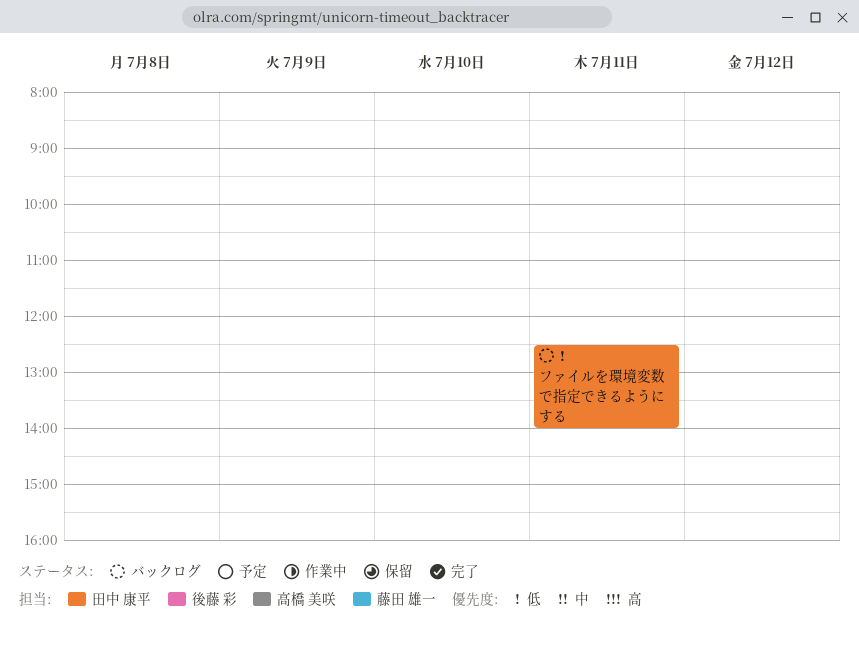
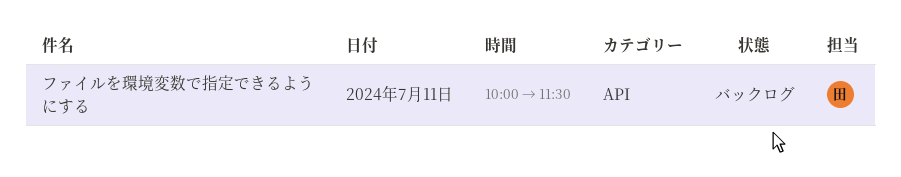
ファイルを環境変数で指定できるようにする, begins: 12:30 -> 10:00
ファイルを環境変数で指定できるようにする, ends: 14:00 -> 11:30

